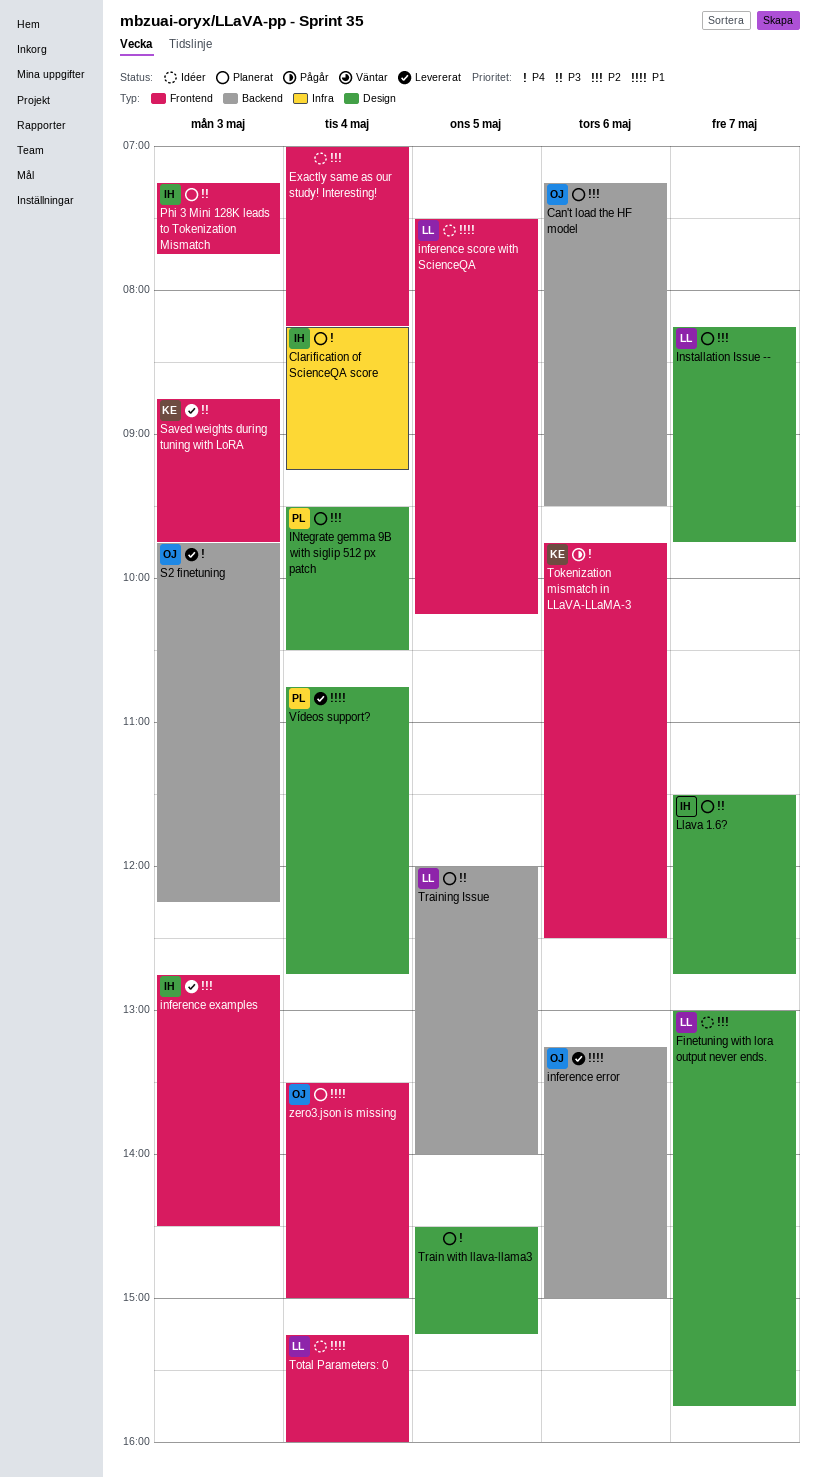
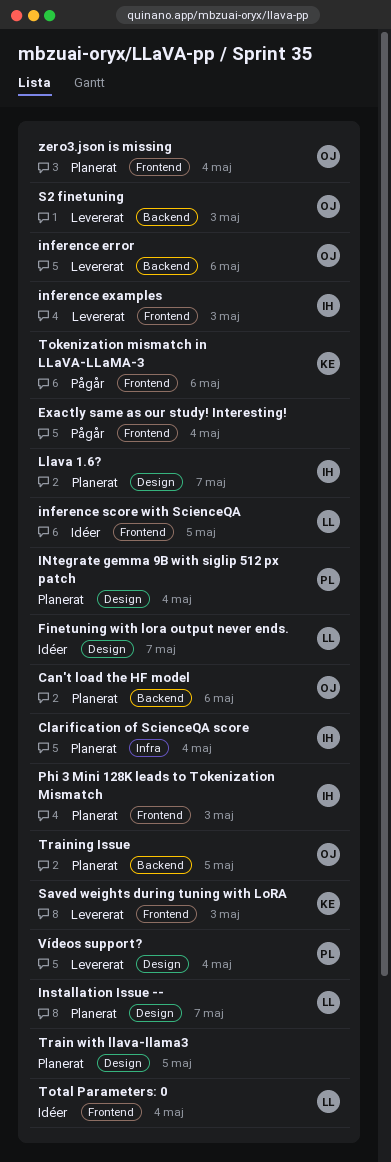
Exactly same as our study! Interesting!, status: Idéer -> Pågår
Training Issue, owner: LL -> OJ

